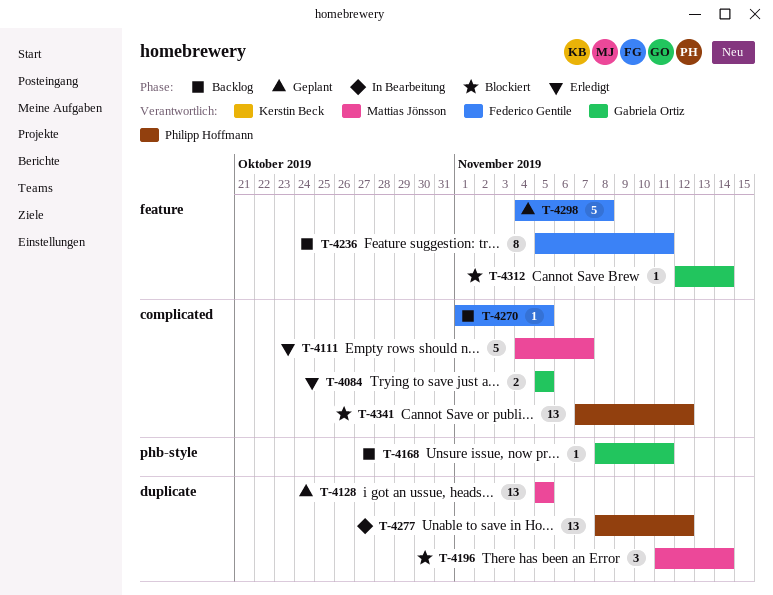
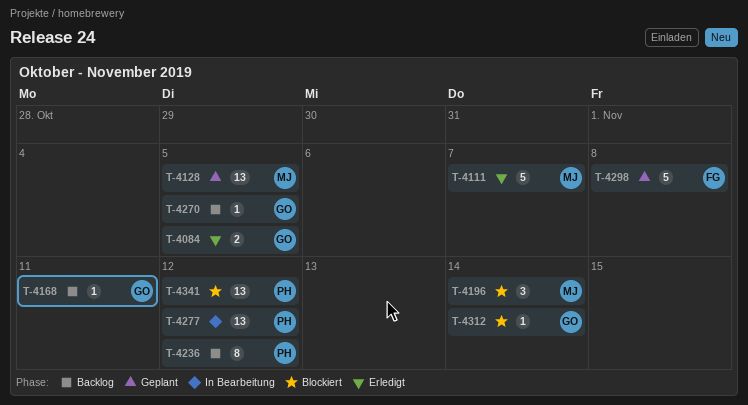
T-4236, owner: Federico Gentile -> Philipp Hoffmann
T-4236, due: Nov 11 -> Nov 12
T-4270, owner: Federico Gentile -> Gabriela Ortiz

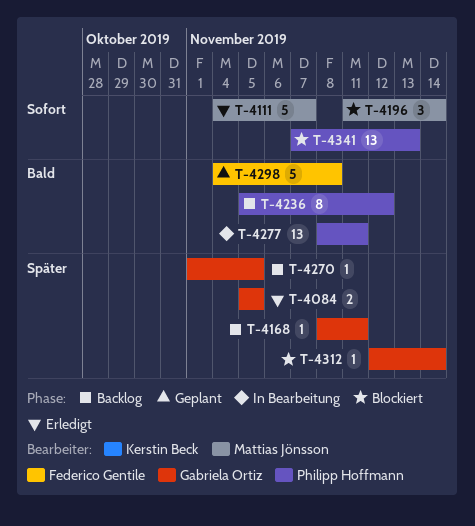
T-4128: present -> none
T-4277, due: Nov 12 -> Nov 11
T-4341, due: Nov 12 -> Nov 13

